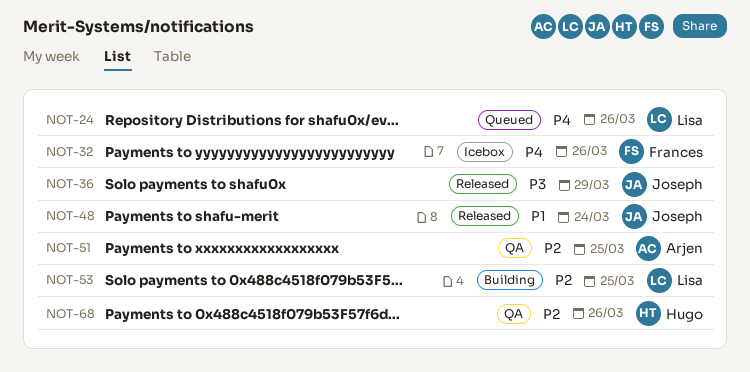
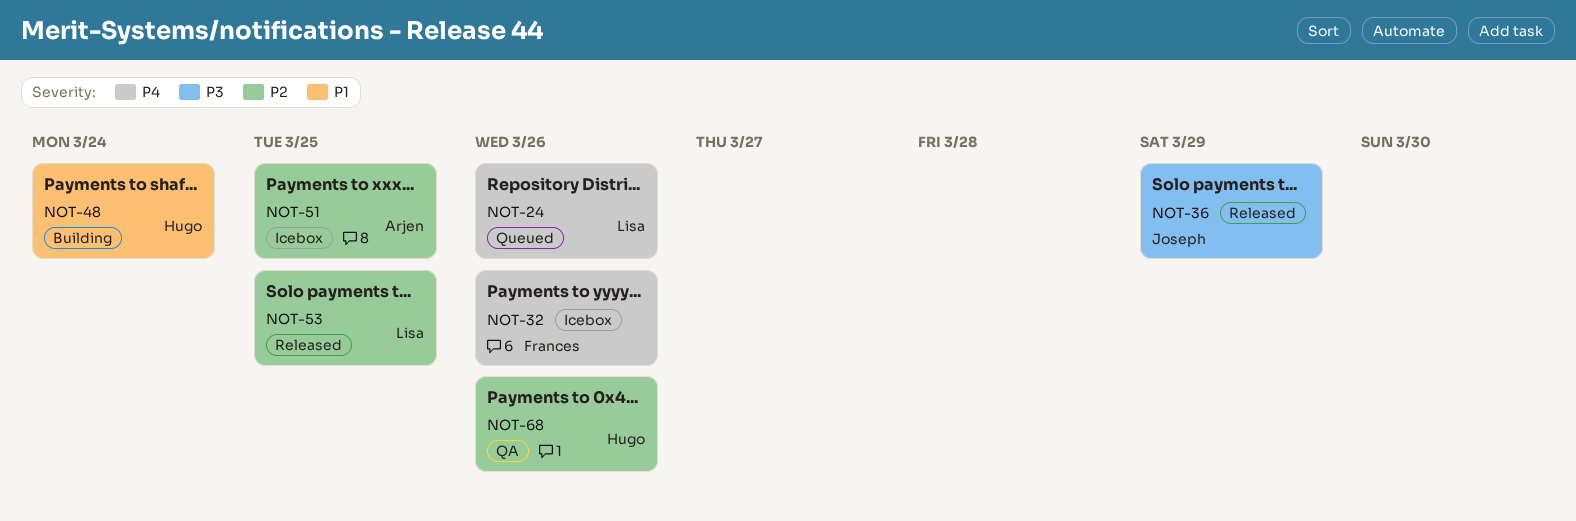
NOT-48, status: Released -> Building
NOT-48, owner: Joseph -> Hugo
NOT-51, status: QA -> Icebox
NOT-53, status: Building -> Released

